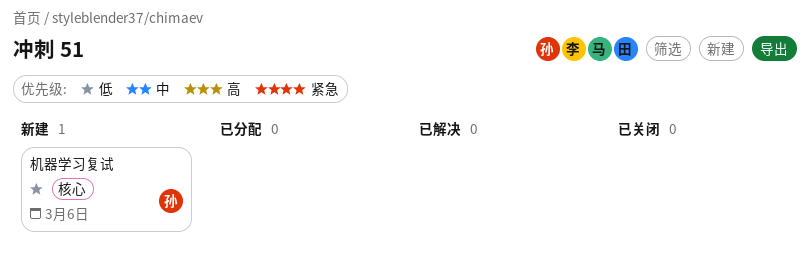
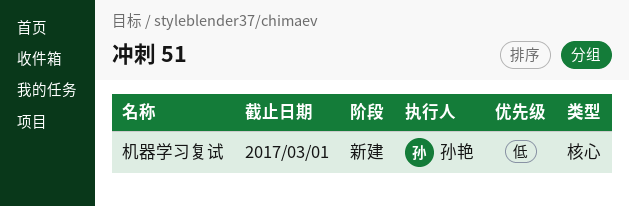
机器学习复试, due: Mar 6 -> Mar 1

